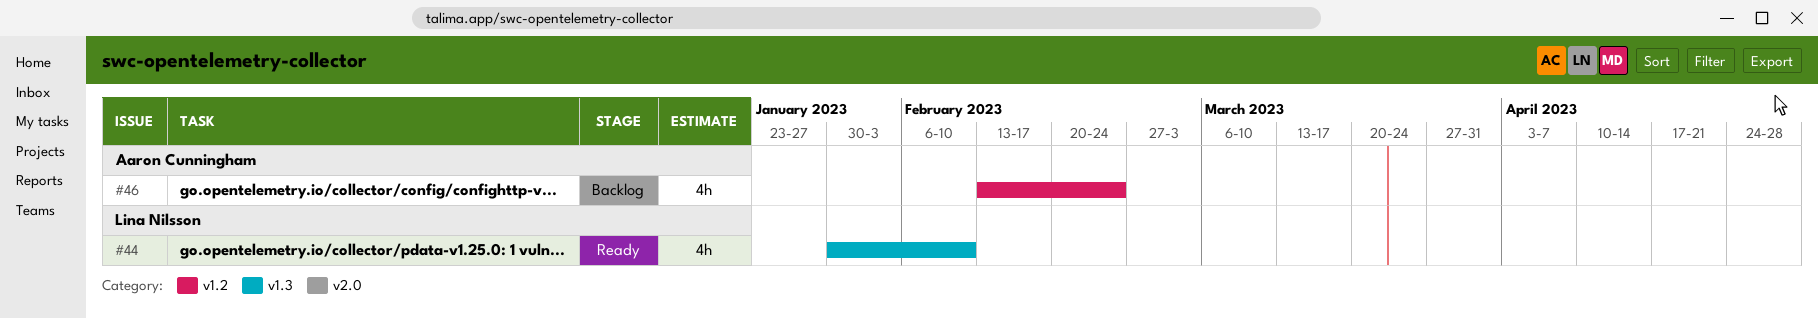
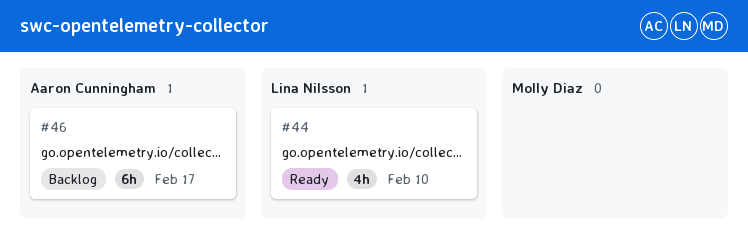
#46, estimate: 4h -> 6h
#46, due: Feb 24 -> Feb 17

